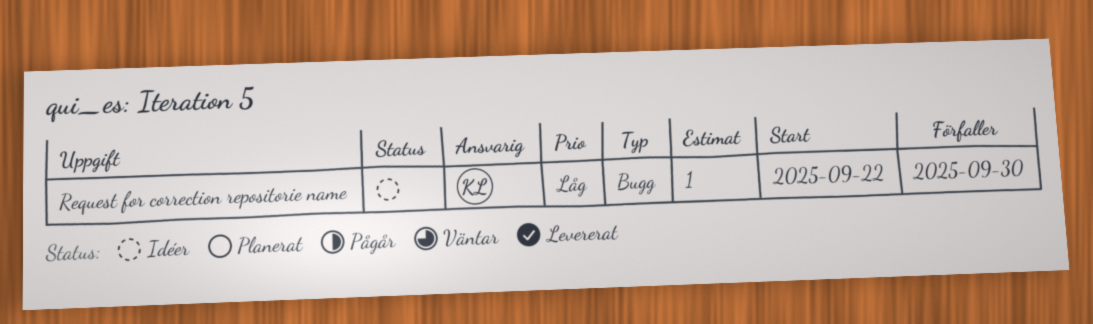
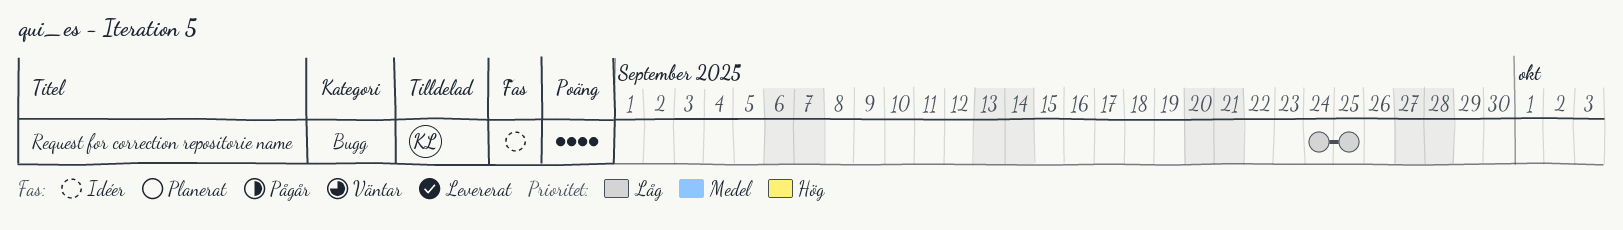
Request for correction repositorie name, estimate: 1 -> 4
Request for correction repositorie name, start: Sep 22 -> Sep 24
Request for correction repositorie name, due: Sep 30 -> Sep 25

